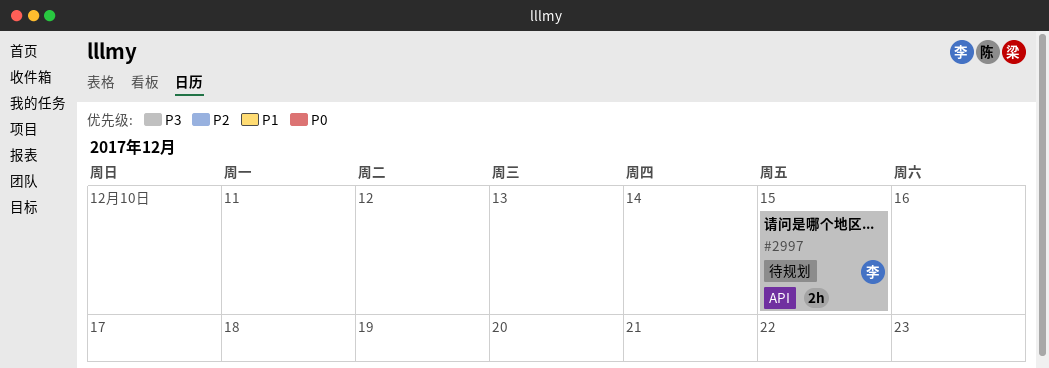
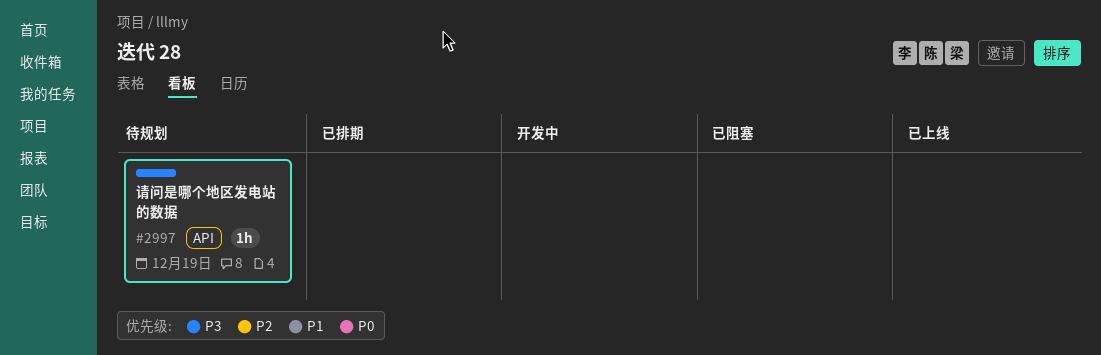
#2997, estimate: 2h -> 1h
#2997, due: Dec 15 -> Dec 19

